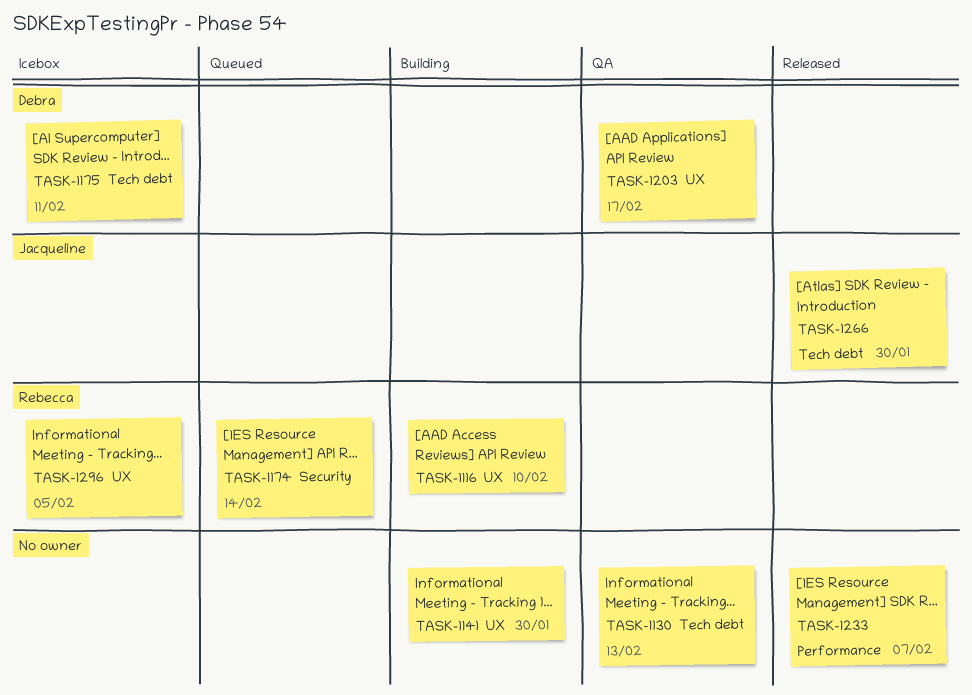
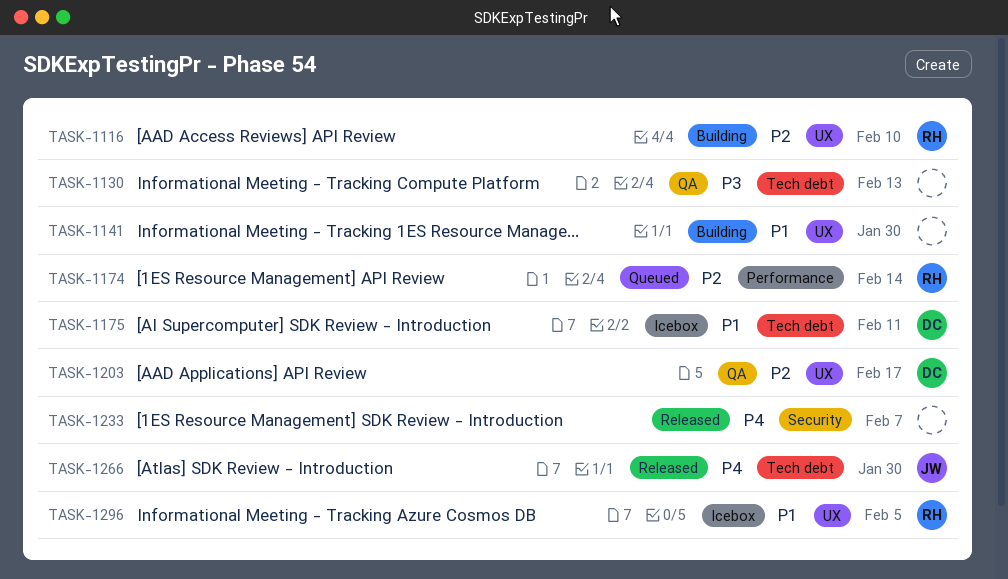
TASK-1174, label: Security -> Performance
TASK-1233, label: Performance -> Security

